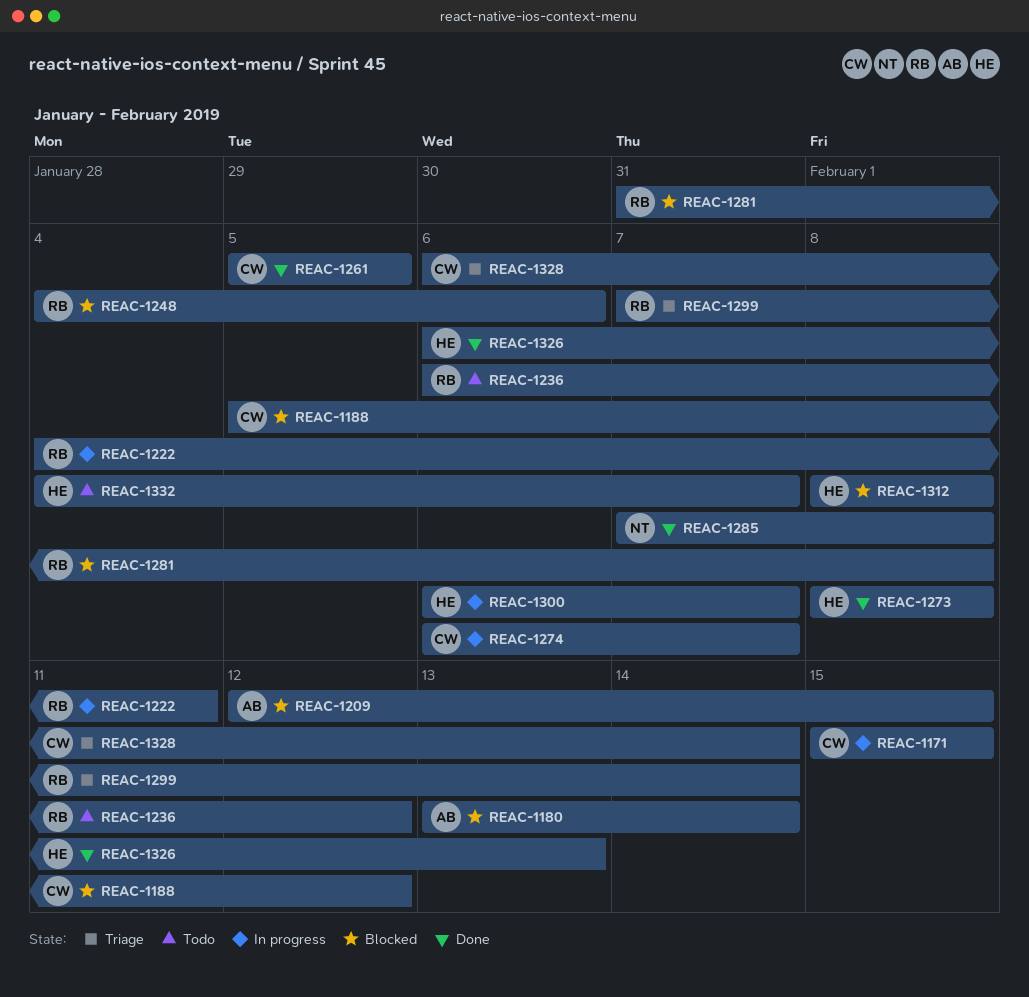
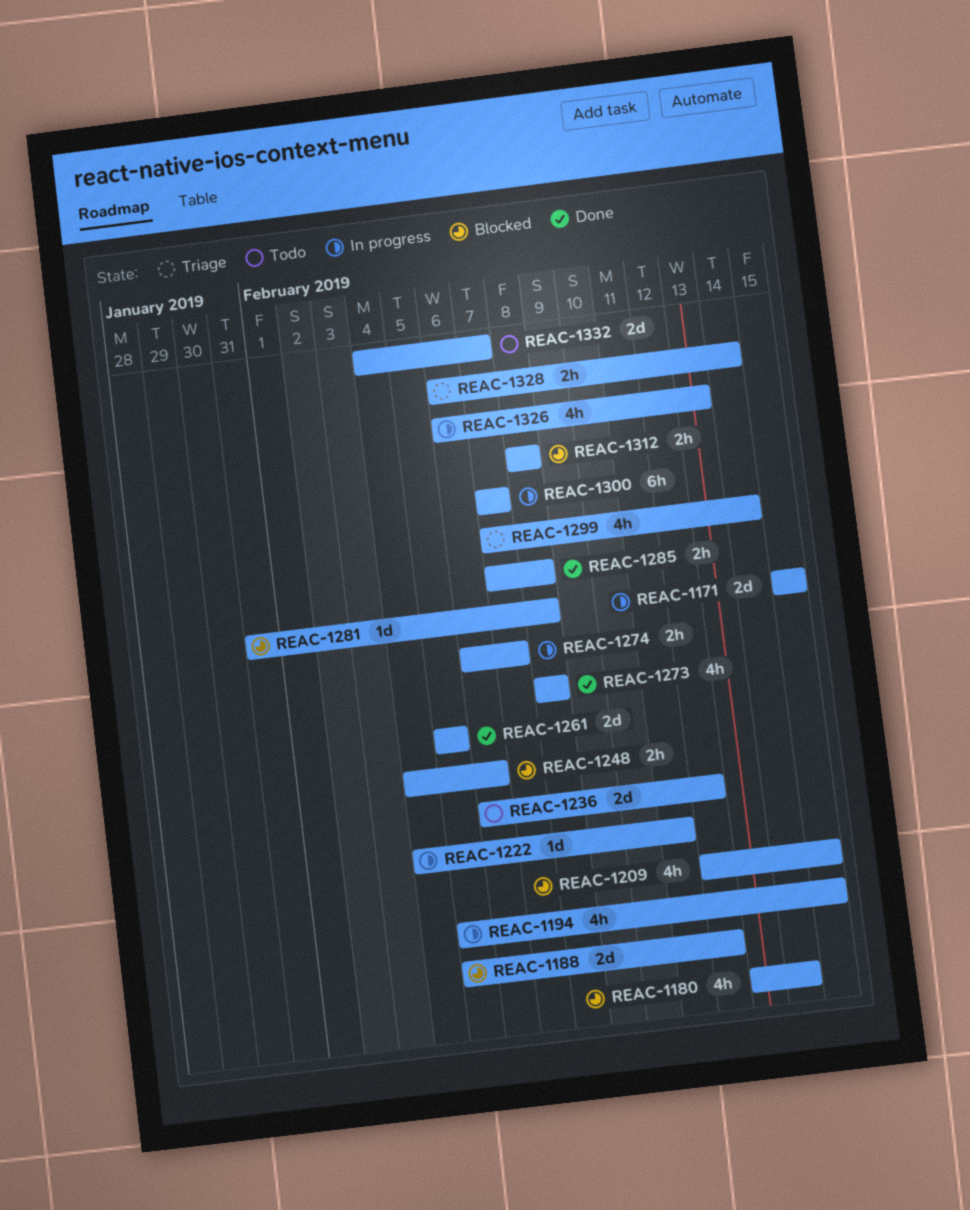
REAC-1194: none -> present
REAC-1300, start: Feb 6 -> Feb 7
REAC-1326, status: Done -> In progress

